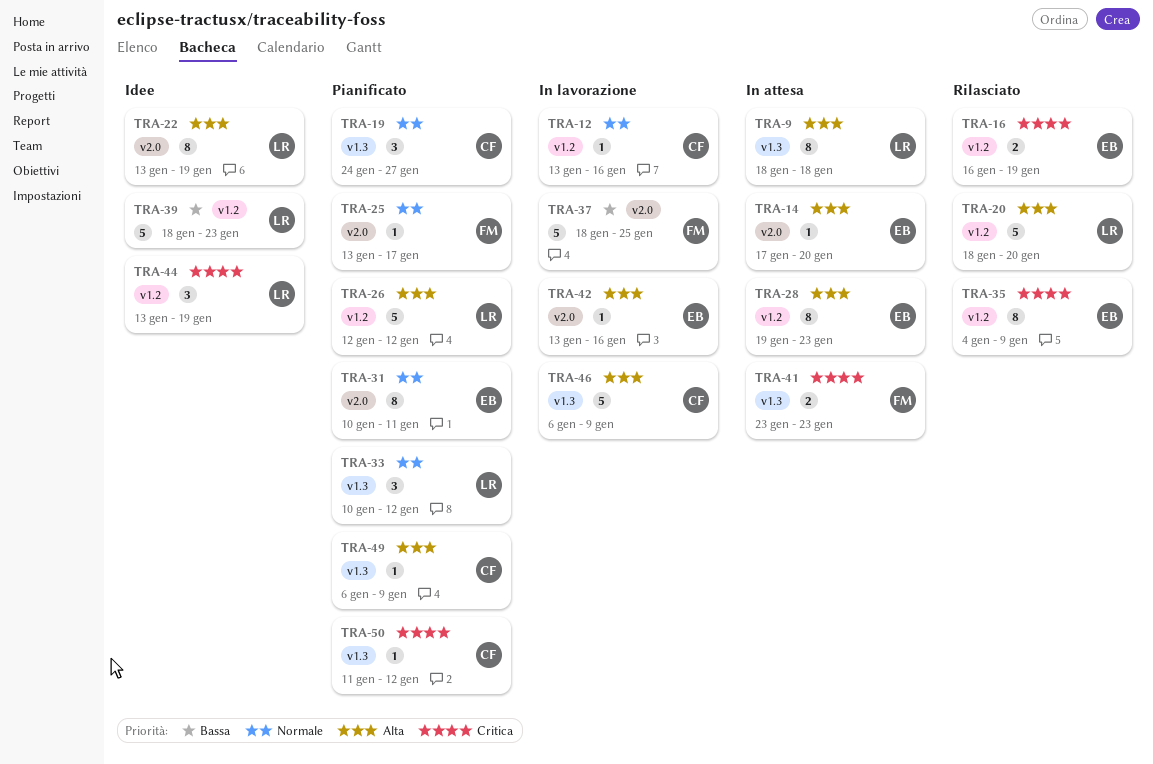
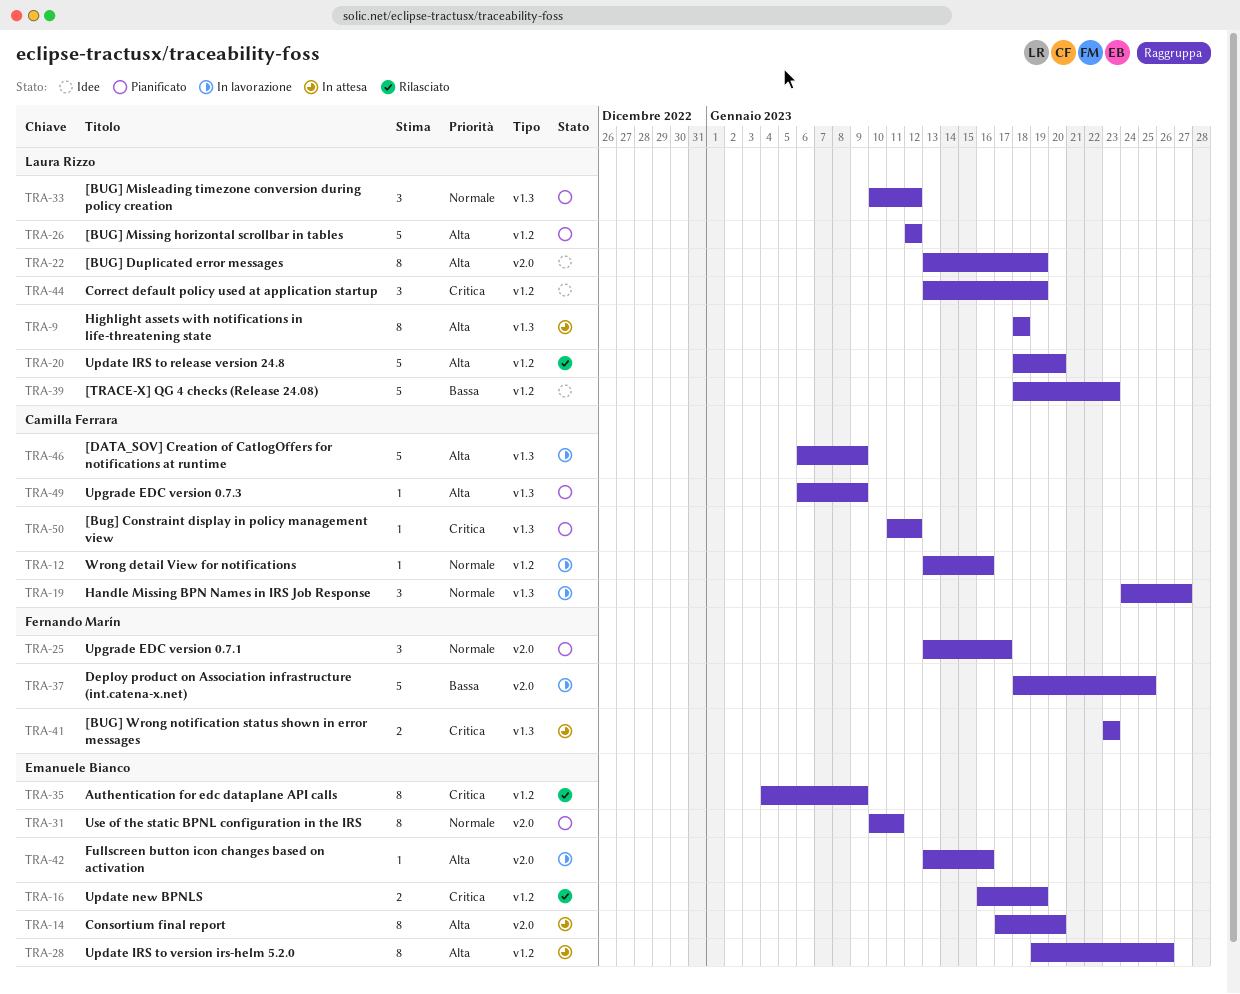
TRA-14, estimate: 1 -> 8
TRA-19, status: Pianificato -> In lavorazione
TRA-25, estimate: 1 -> 3
TRA-28, due: Jan 23 -> Jan 26

